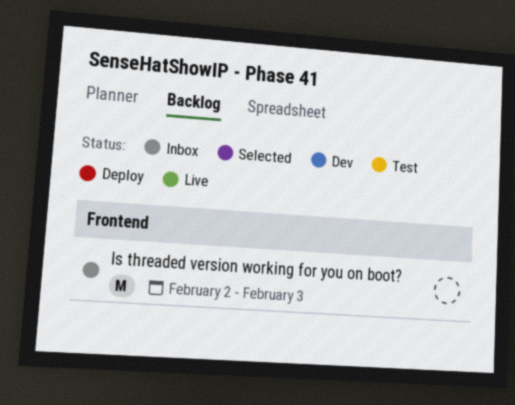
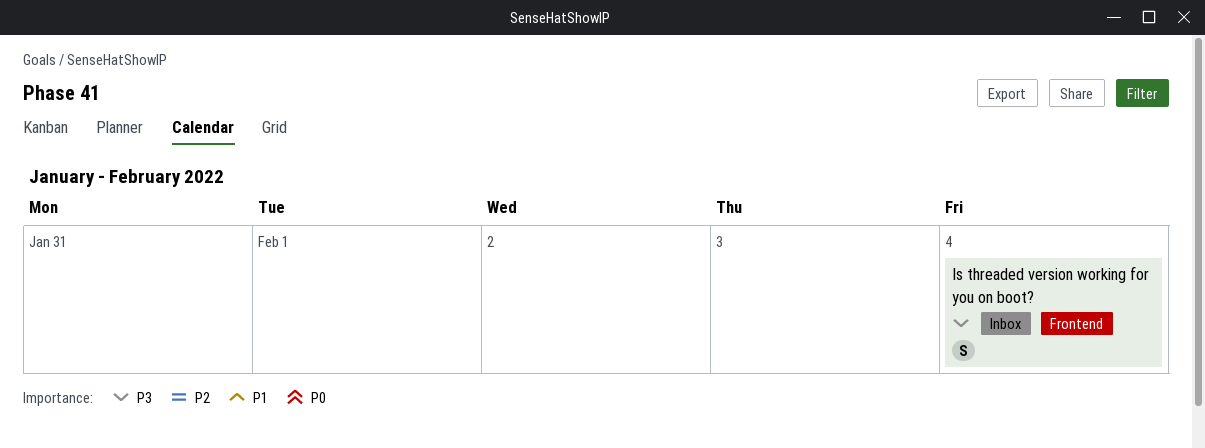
Is threaded version working for you on boot?, estimate: M -> S
Is threaded version working for you on boot?, due: Feb 3 -> Feb 4

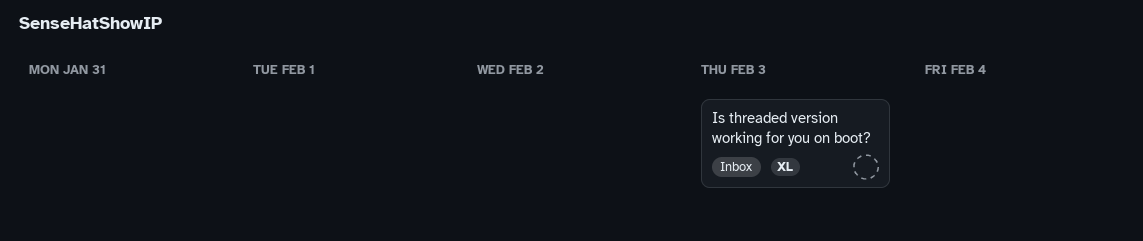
Is threaded version working for you on boot?, estimate: S -> XL
Is threaded version working for you on boot?, due: Feb 4 -> Feb 3

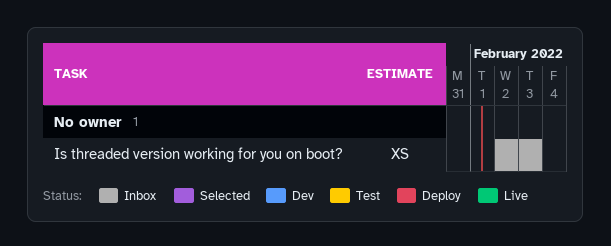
Is threaded version working for you on boot?, estimate: XL -> XS

